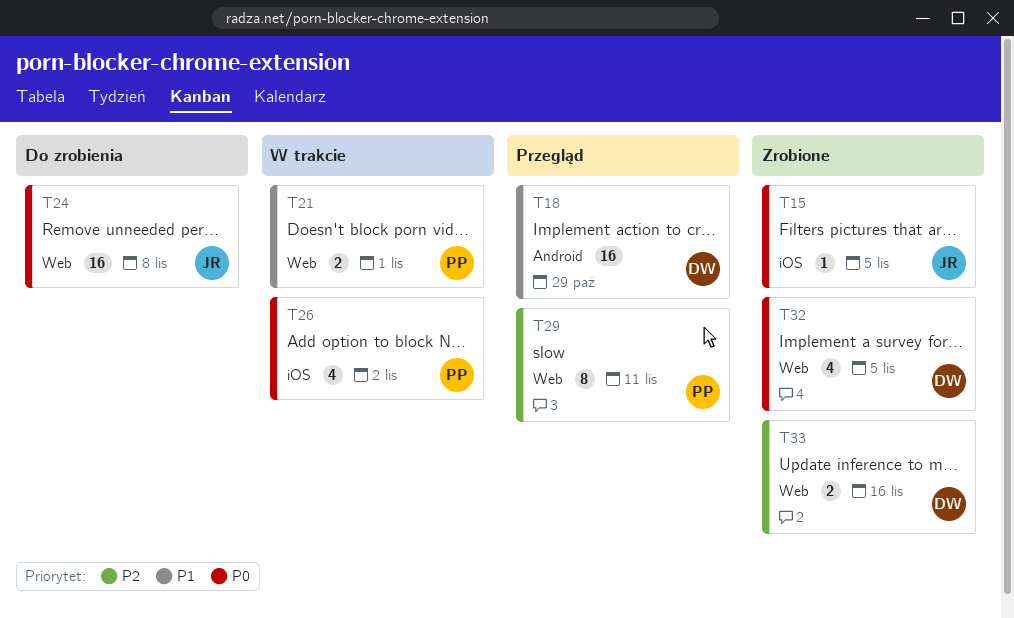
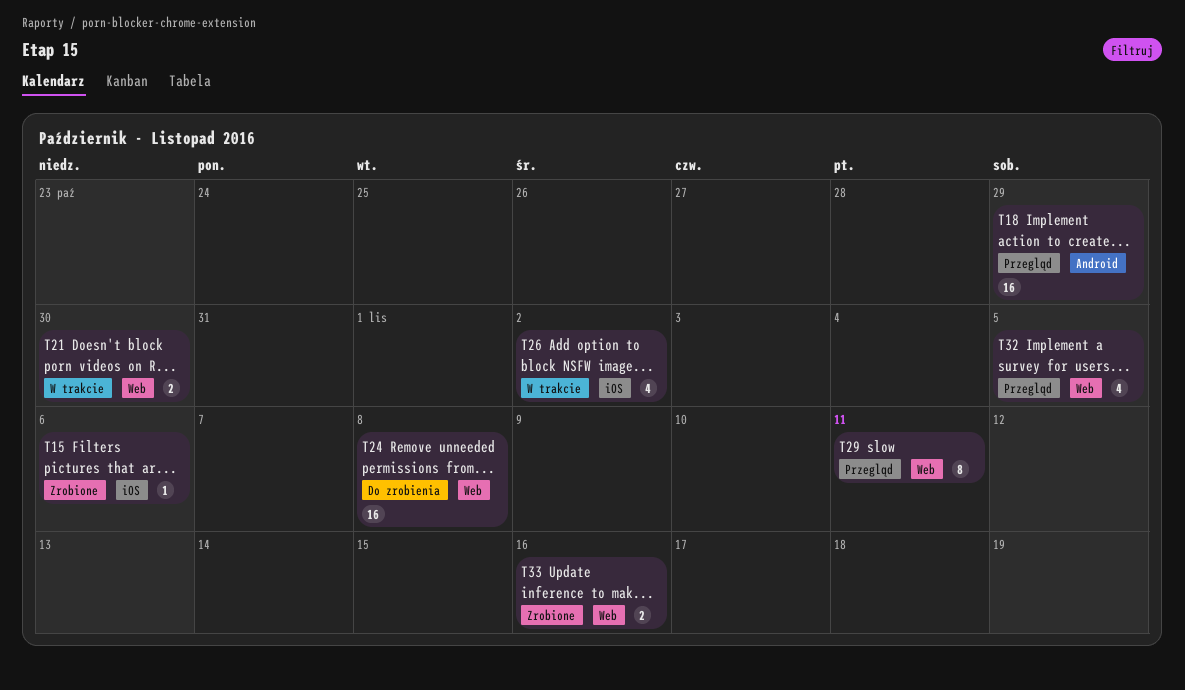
T15, due: Nov 5 -> Nov 6
T21, due: Nov 1 -> Oct 30
T32, status: Zrobione -> Przegląd

